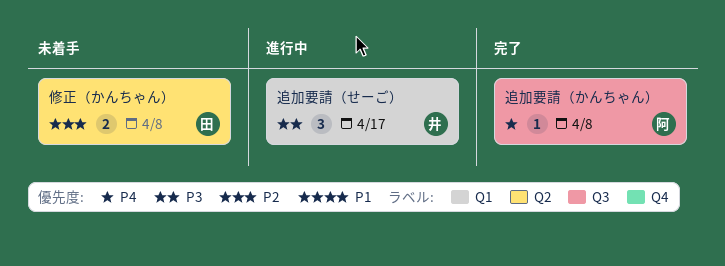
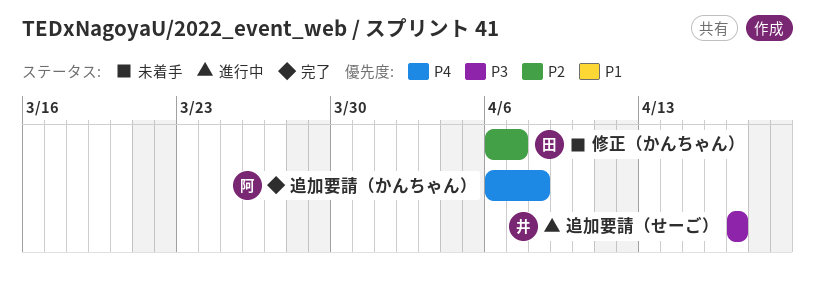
修正（かんちゃん）, due: Apr 8 -> Apr 7

